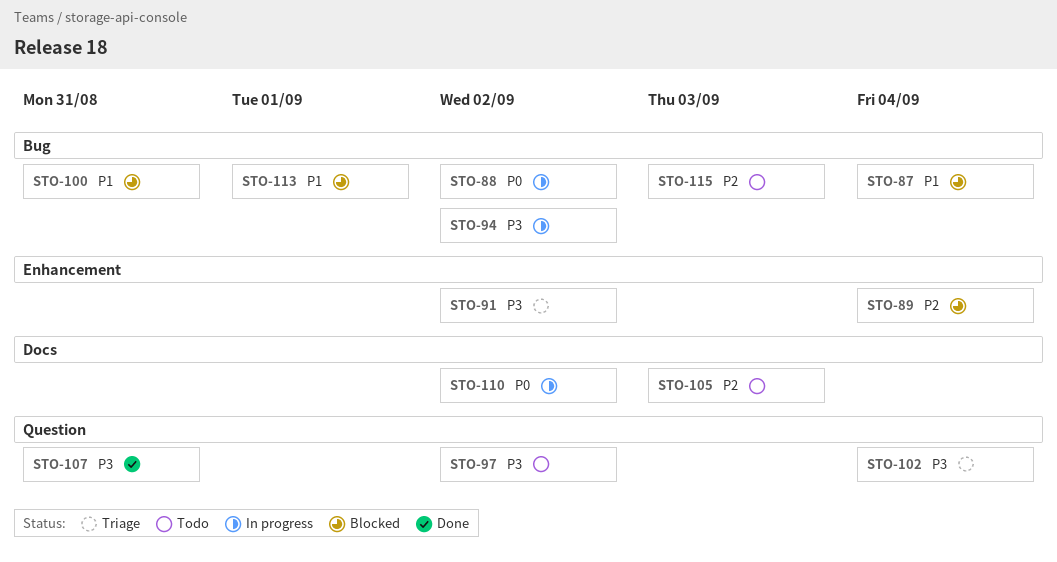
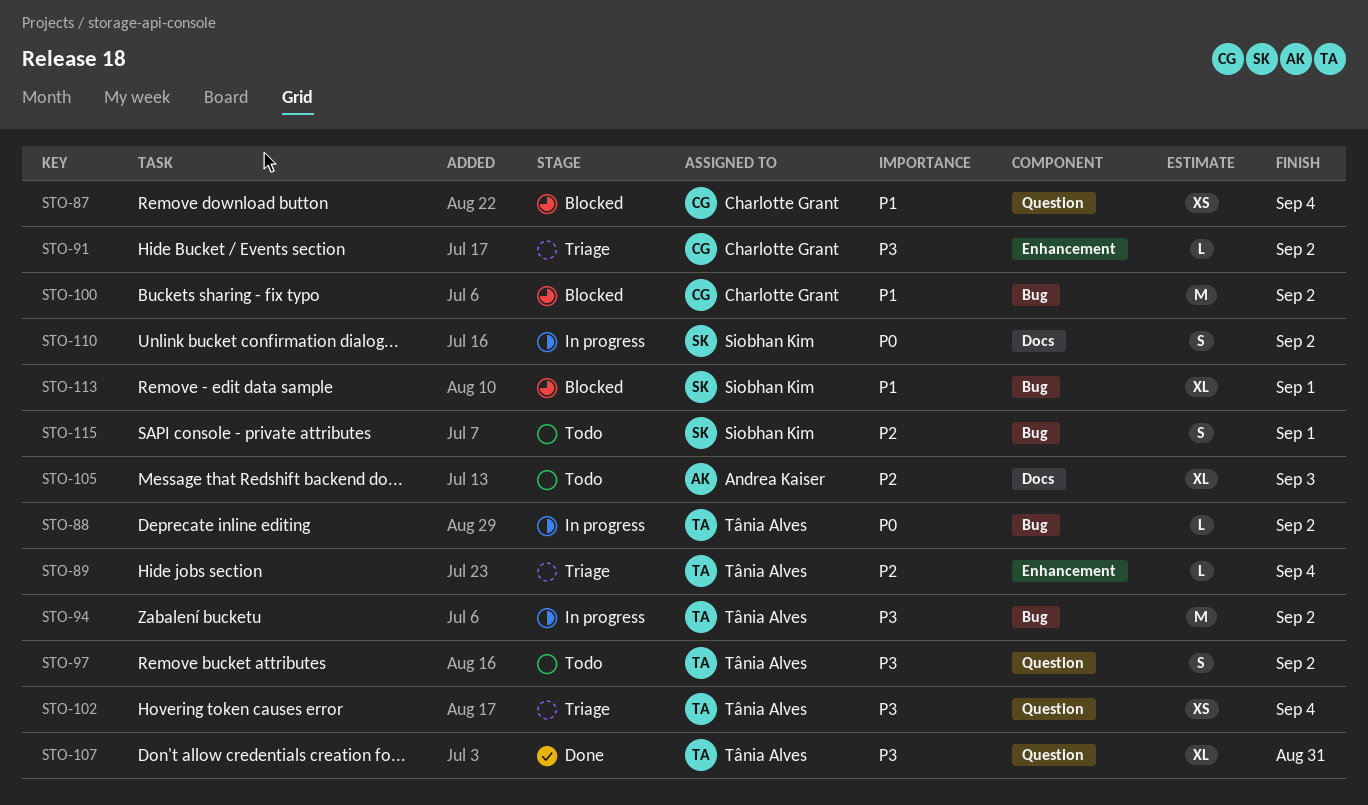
STO-87, label: Bug -> Question
STO-89, status: Blocked -> Triage
STO-100, due: Aug 31 -> Sep 2
STO-115, due: Sep 3 -> Sep 1

